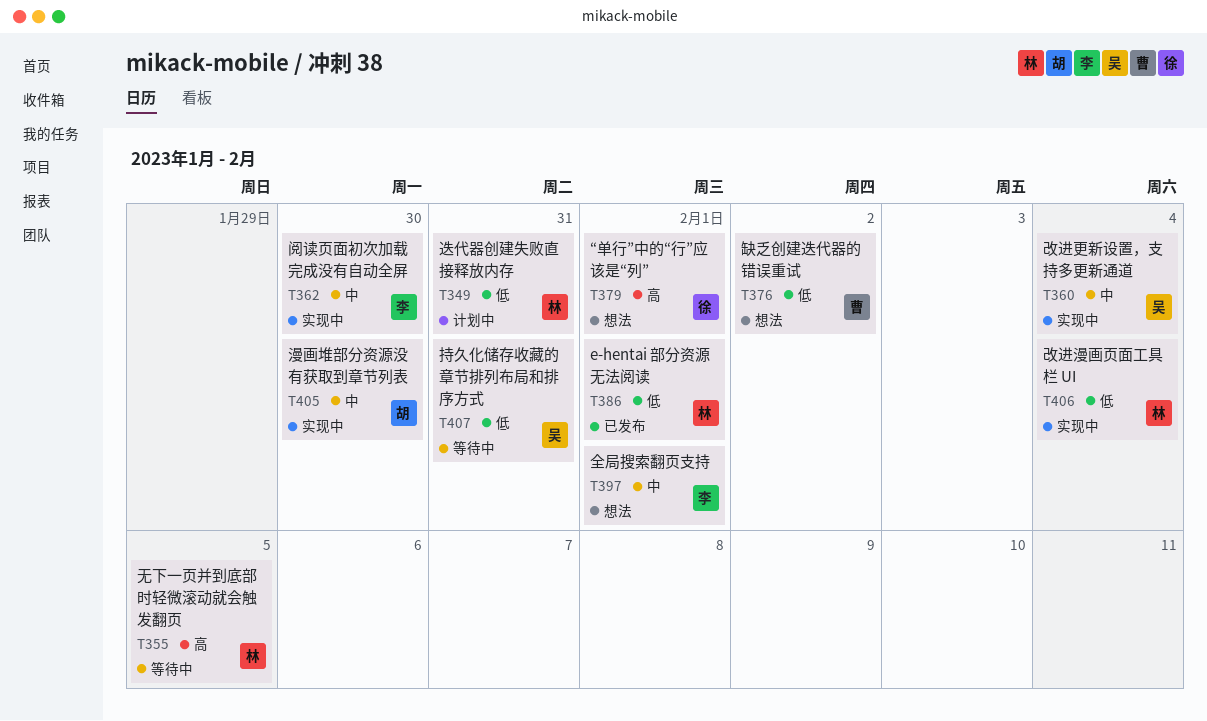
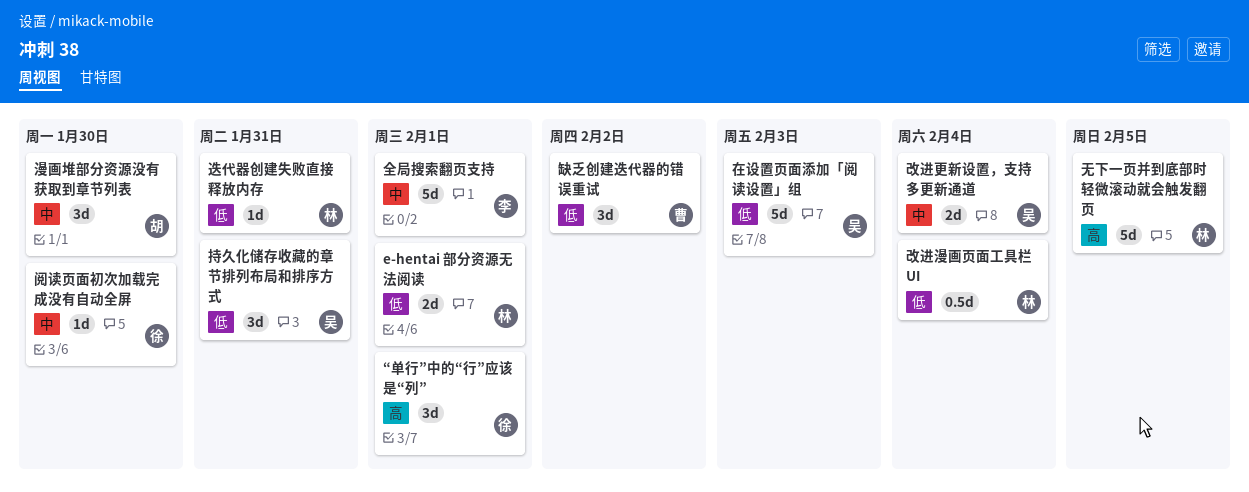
在设置页面添加「阅读设置」组: none -> present
阅读页面初次加载完成没有自动全屏, owner: 李 -> 徐

